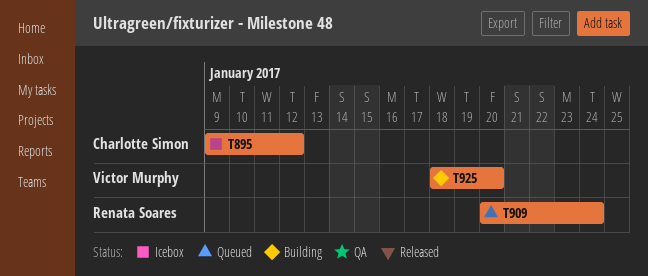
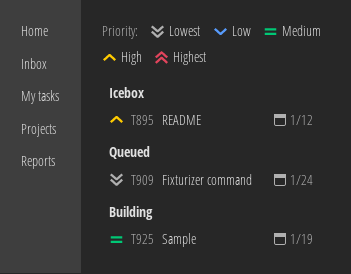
T925, due: Jan 20 -> Jan 19

